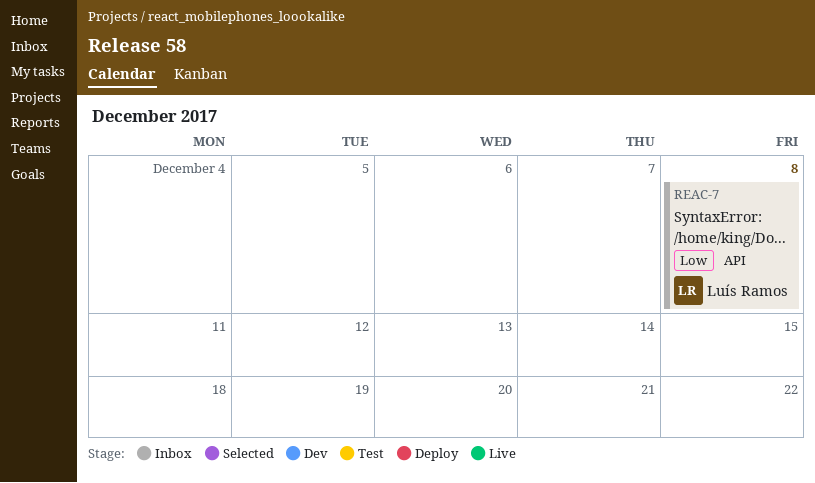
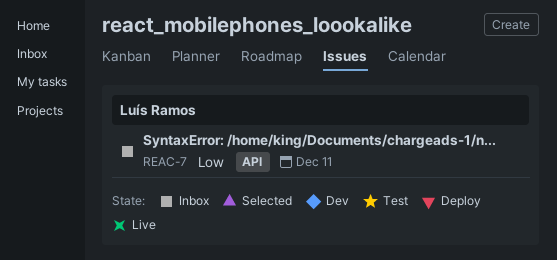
REAC-7, due: Dec 8 -> Dec 11

